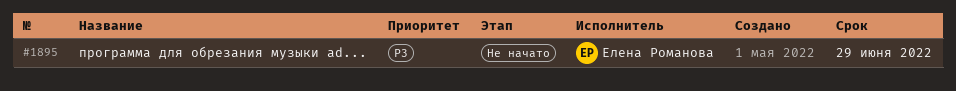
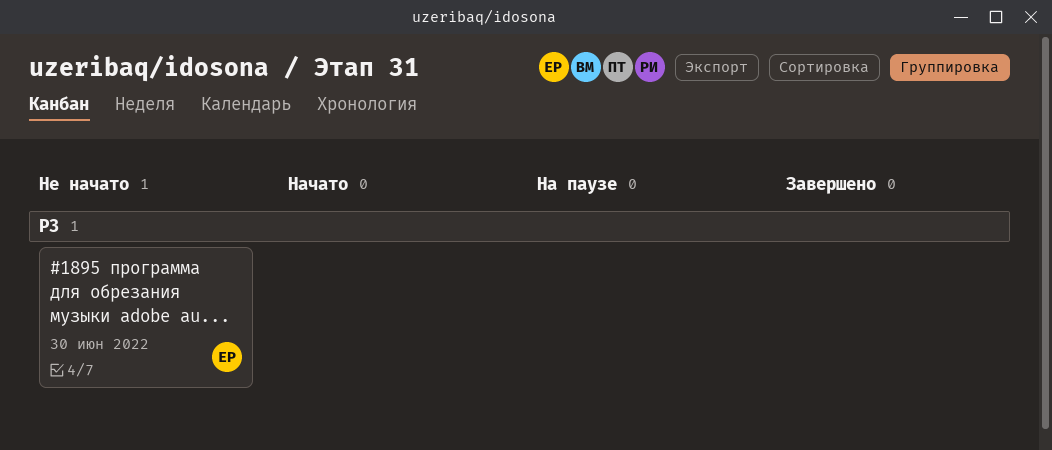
#1895, due: Jun 29 -> Jun 30

